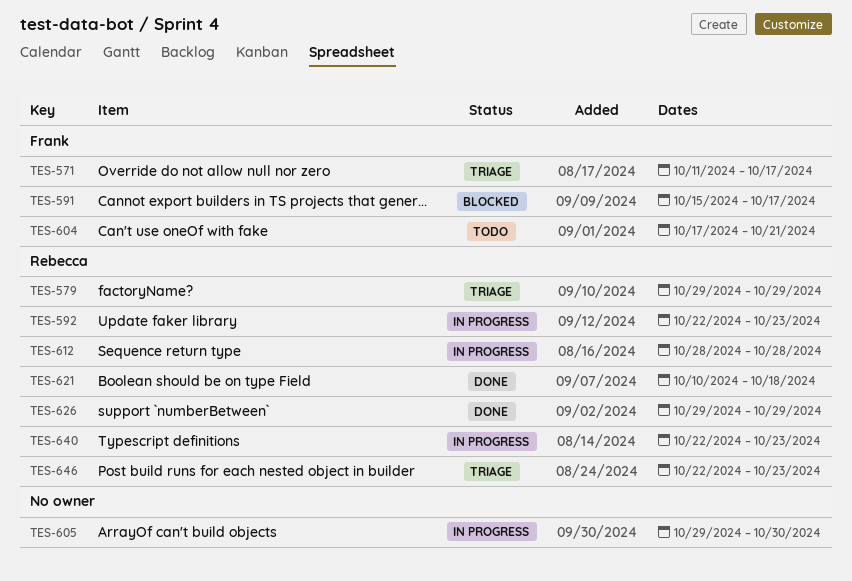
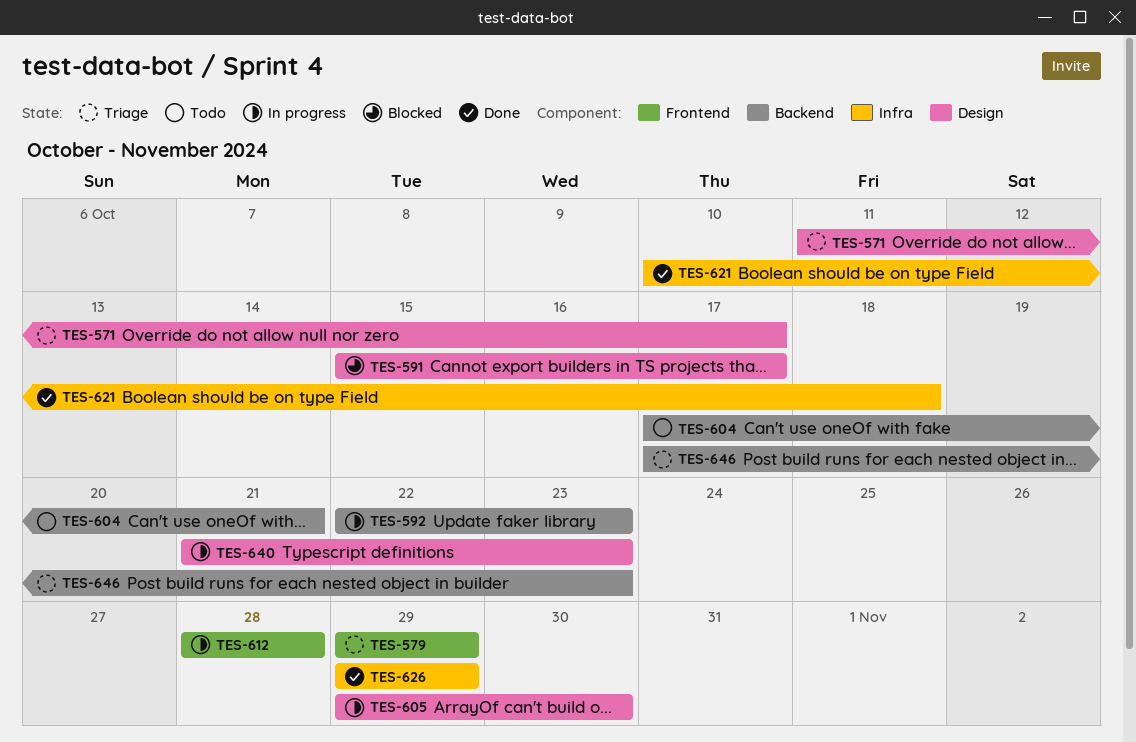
TES-640, start: Oct 22 -> Oct 21
TES-646, start: Oct 22 -> Oct 17

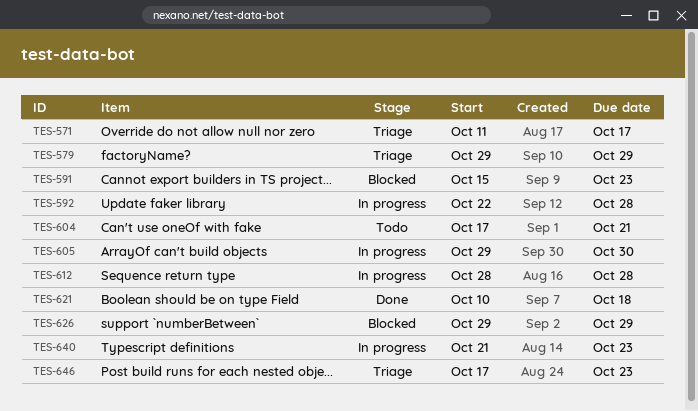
TES-591, due: Oct 17 -> Oct 23
TES-592, due: Oct 23 -> Oct 28
TES-626, status: Done -> Blocked

